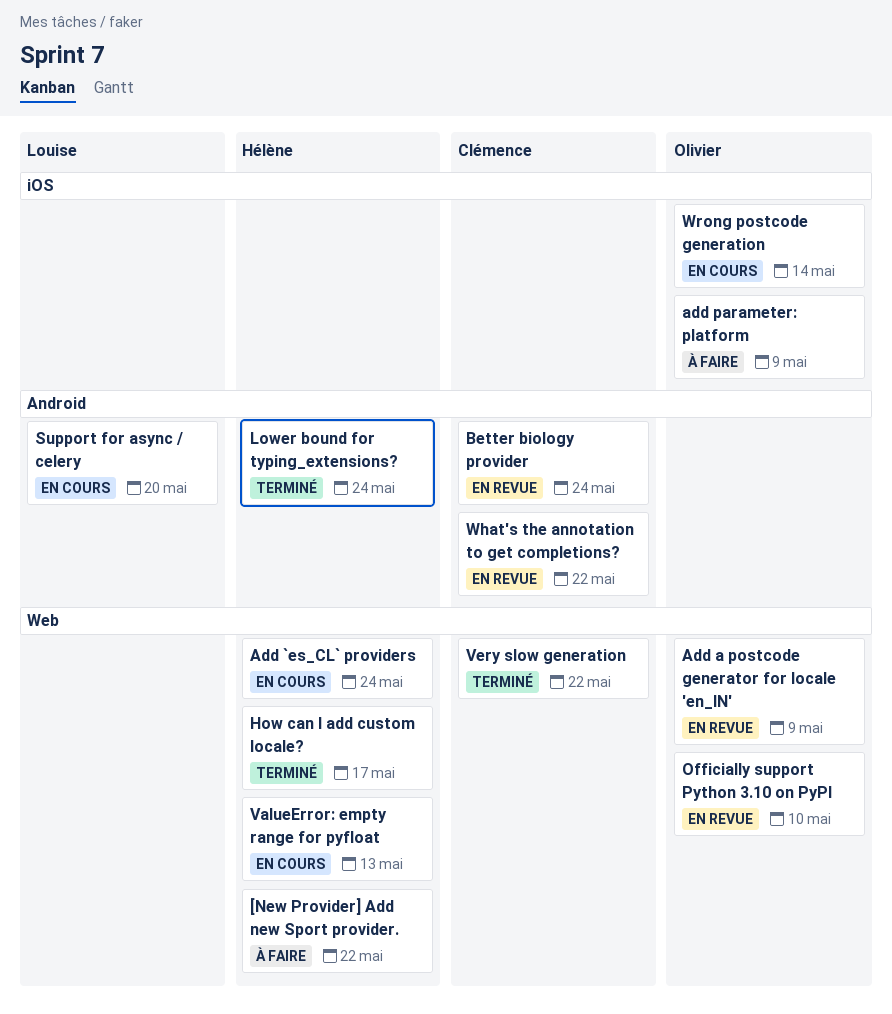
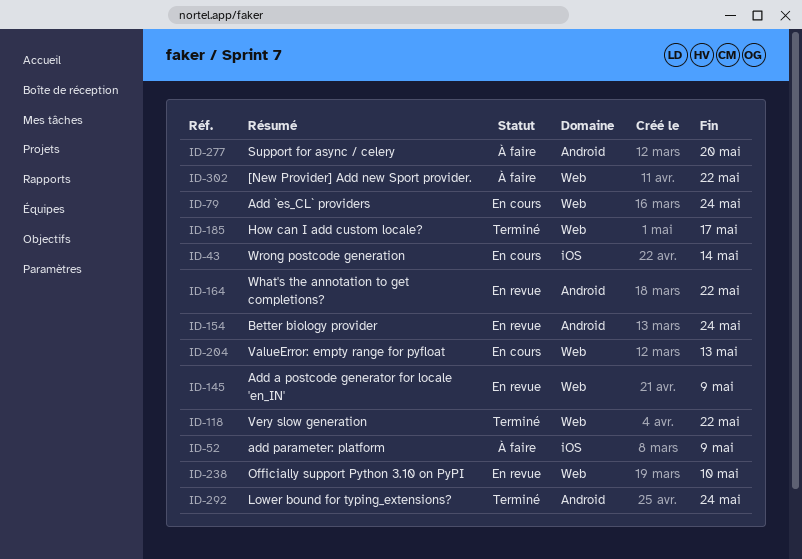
Support for async / celery, status: En cours -> À faire

